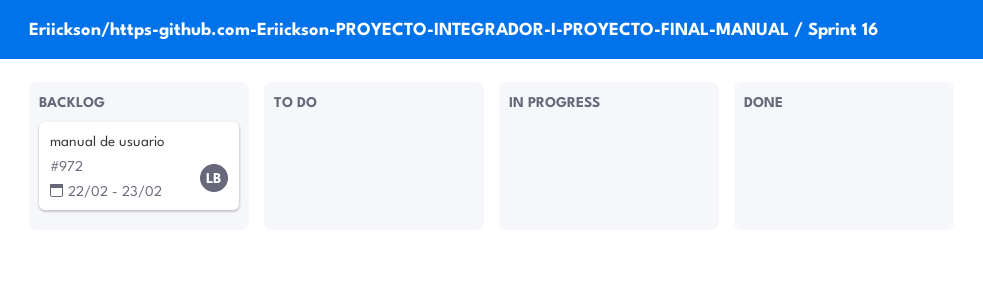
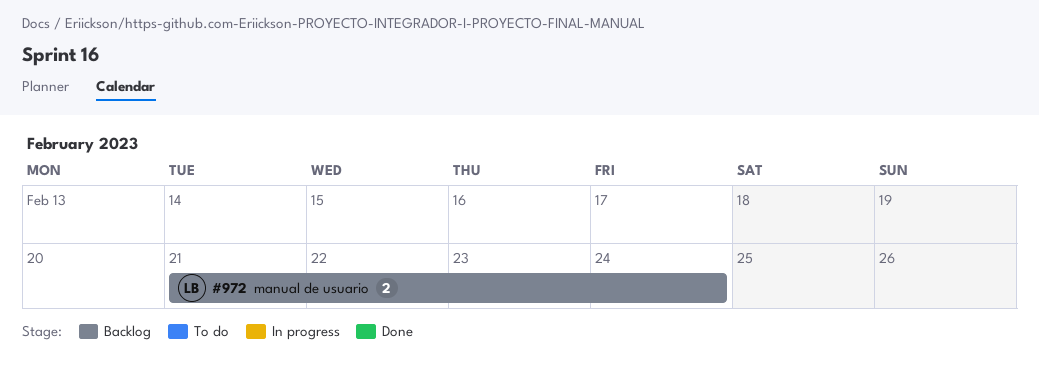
#972, start: Feb 22 -> Feb 21
#972, due: Feb 23 -> Feb 24

